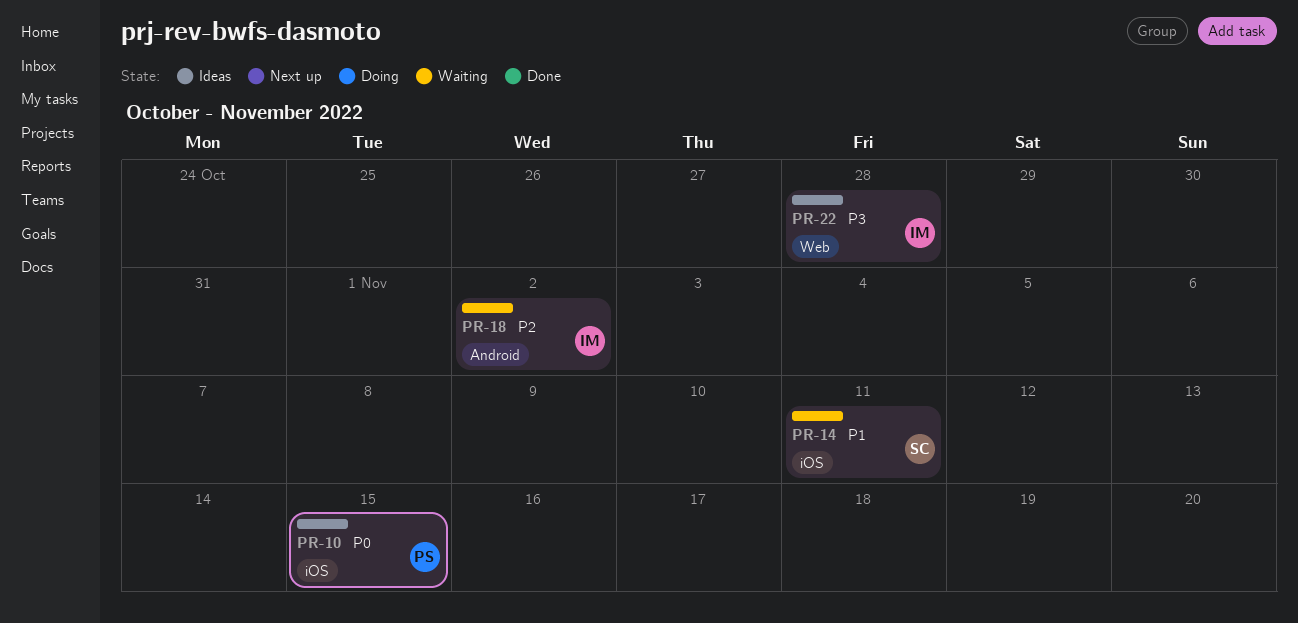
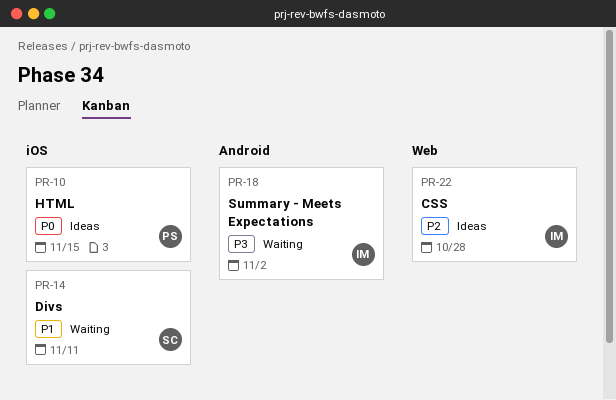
PR-18, priority: P2 -> P3
PR-22, priority: P3 -> P2

